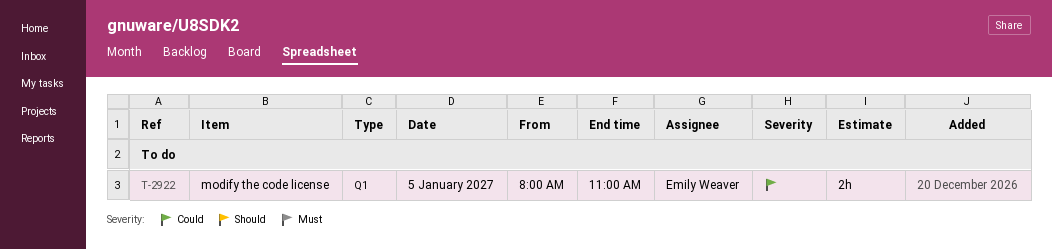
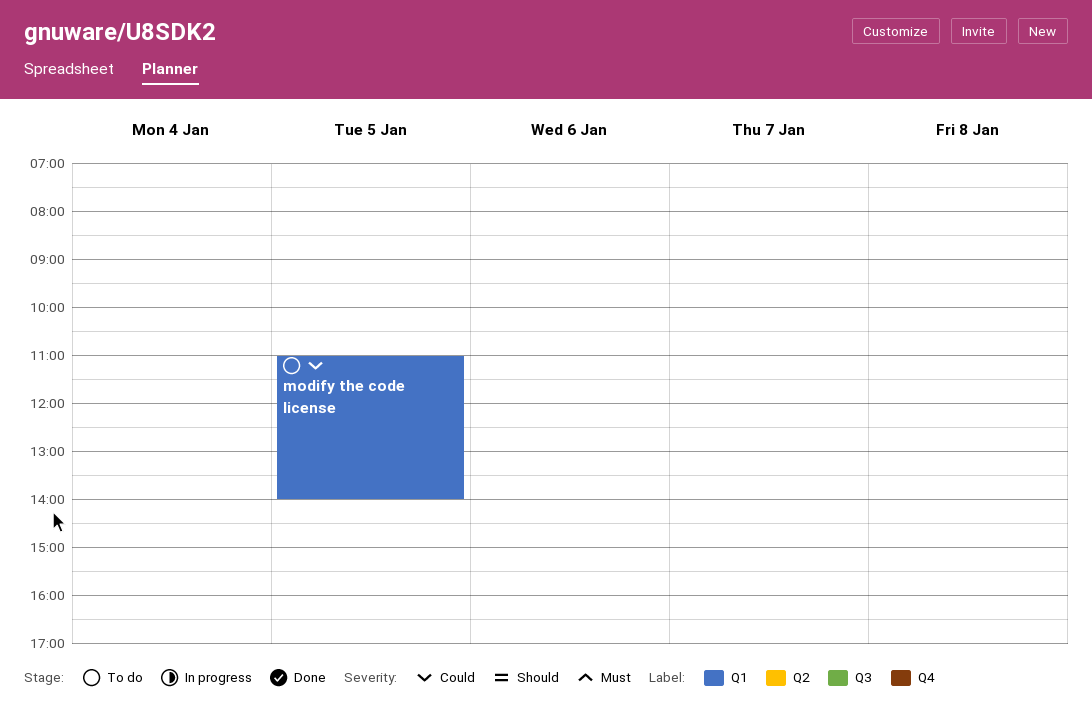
modify the code license, begins: 08:00 -> 11:00
modify the code license, ends: 11:00 -> 14:00

